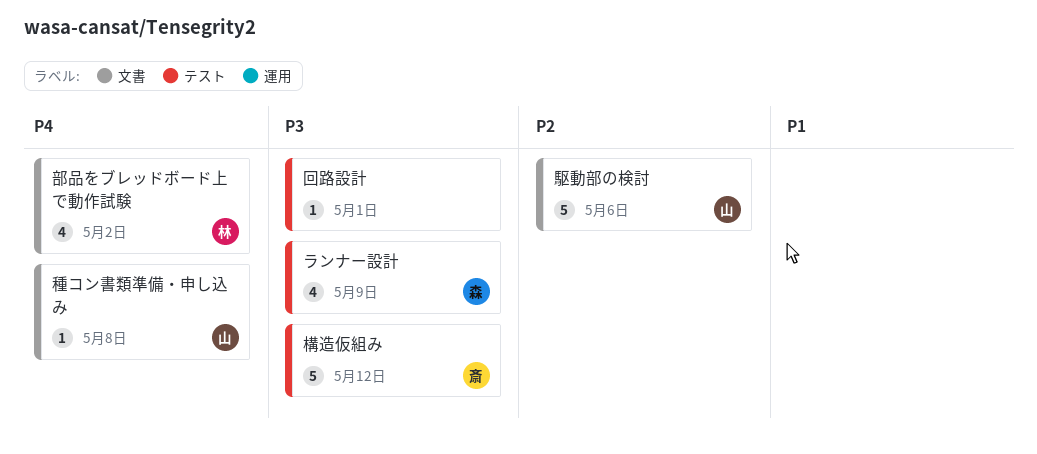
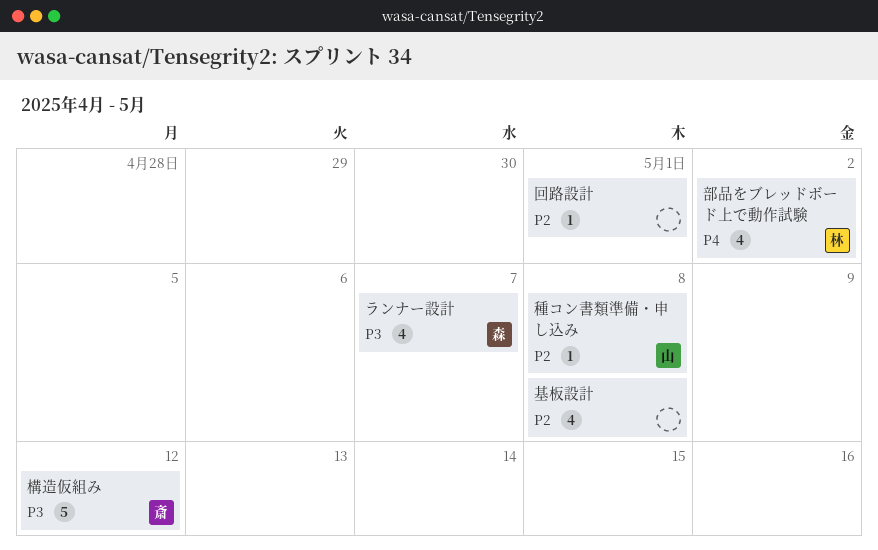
ランナー設計, due: May 9 -> May 7
回路設計, priority: P3 -> P2
基板設計: none -> present
種コン書類準備・申し込み, priority: P4 -> P2
駆動部の検討: present -> none

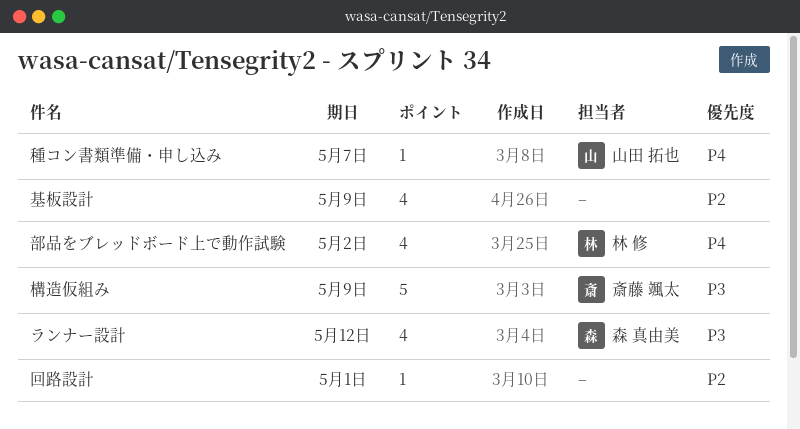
ランナー設計, due: May 7 -> May 12
基板設計, due: May 8 -> May 9
構造仮組み, due: May 12 -> May 9
種コン書類準備・申し込み, priority: P2 -> P4
種コン書類準備・申し込み, due: May 8 -> May 7

